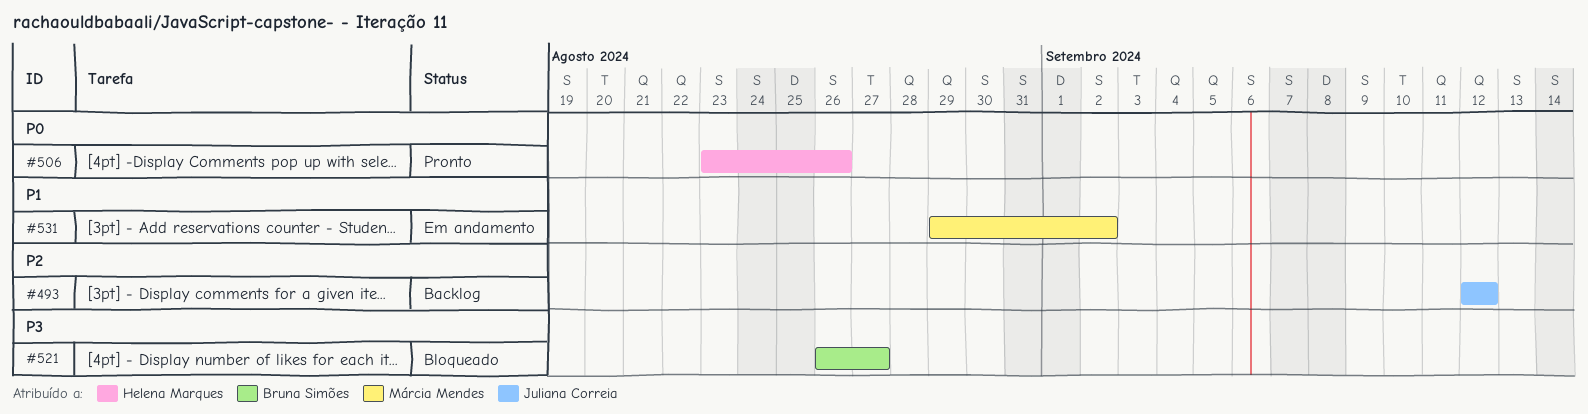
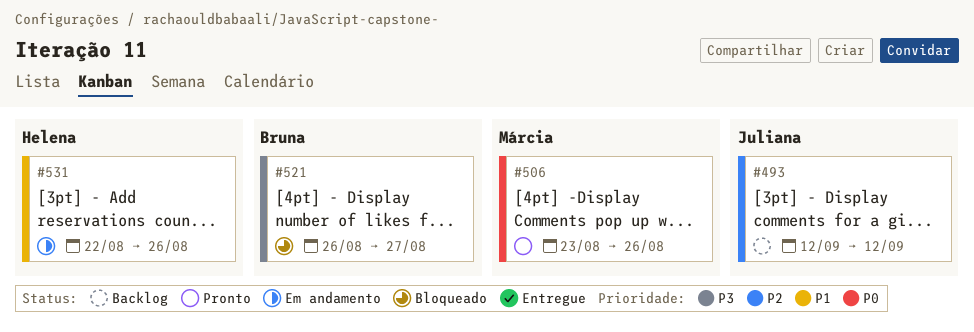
#506, owner: Helena Marques -> Márcia Mendes
#531, owner: Márcia Mendes -> Helena Marques
#531, start: Aug 29 -> Aug 22
#531, due: Sep 2 -> Aug 26

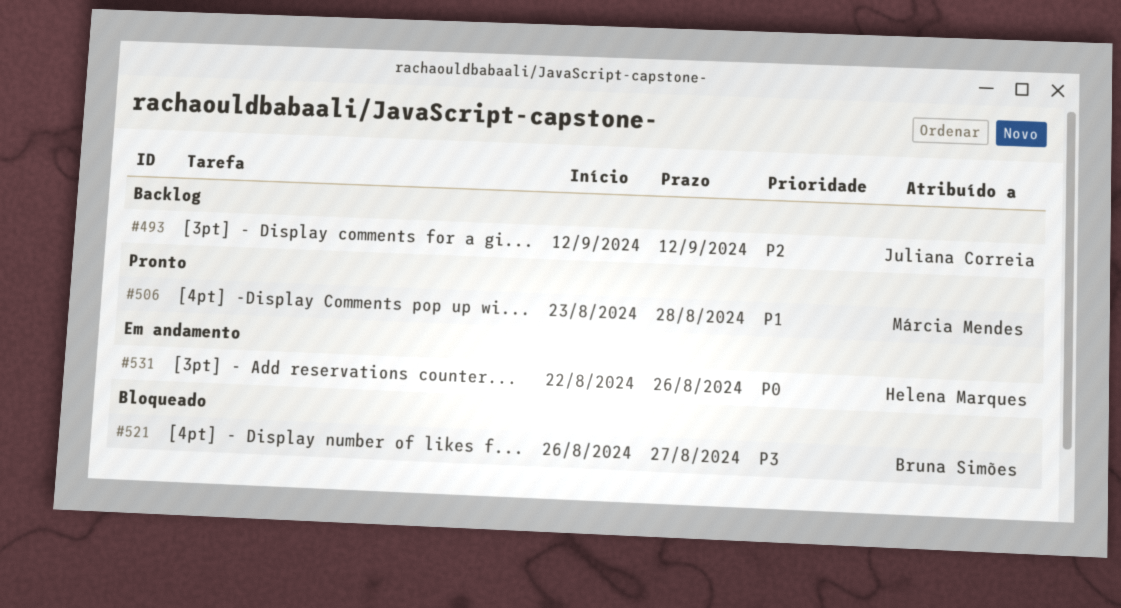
#506, priority: P0 -> P1
#506, due: Aug 26 -> Aug 28
#531, priority: P1 -> P0

